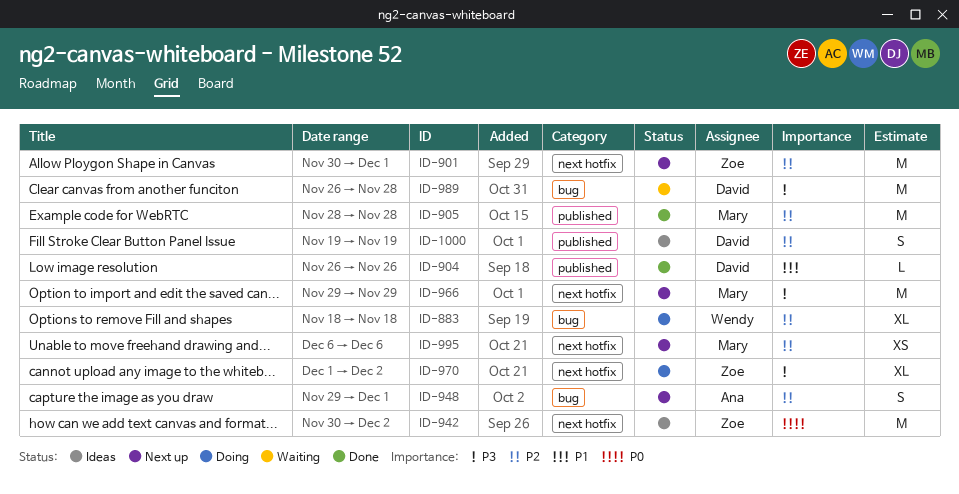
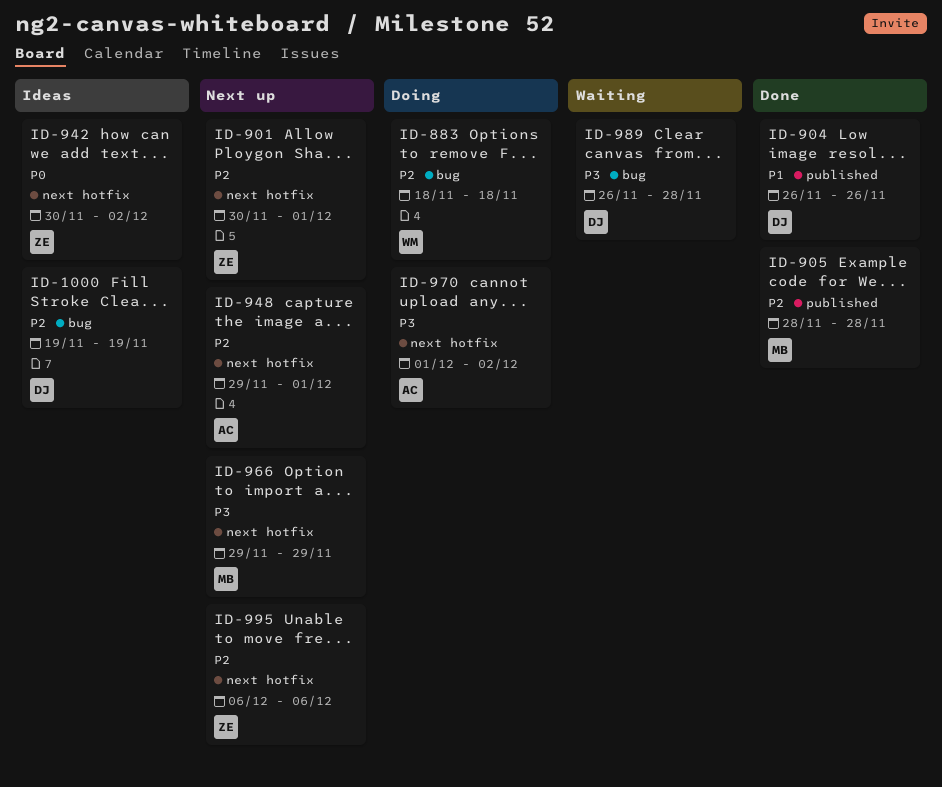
ID-948, label: bug -> next hotfix
ID-970, owner: Zoe -> Ana
ID-995, owner: Mary -> Zoe
ID-1000, label: published -> bug

